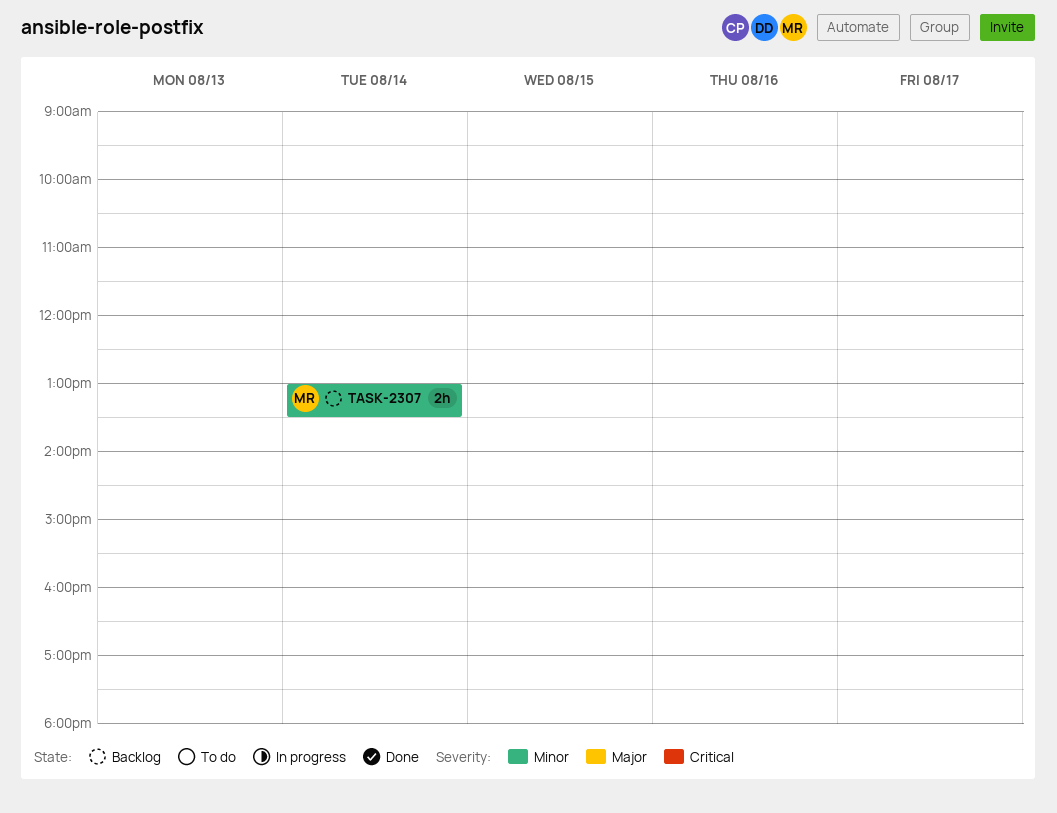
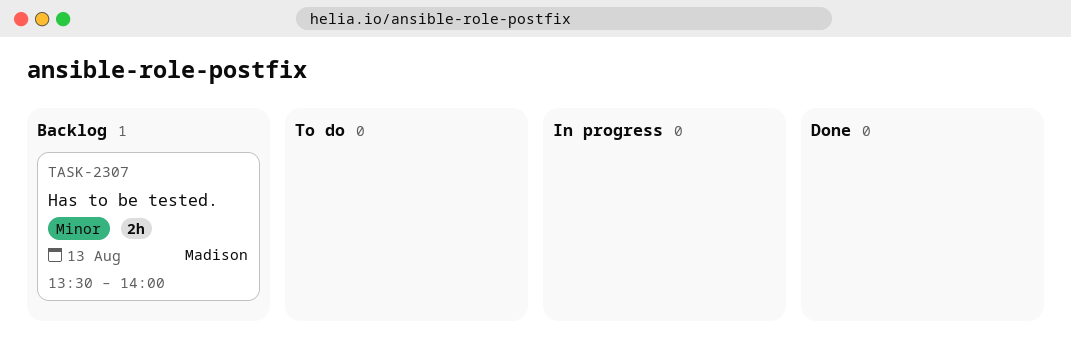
TASK-2307, day: Aug 14 -> Aug 13
TASK-2307, begins: 13:00 -> 13:30
TASK-2307, ends: 13:30 -> 14:00

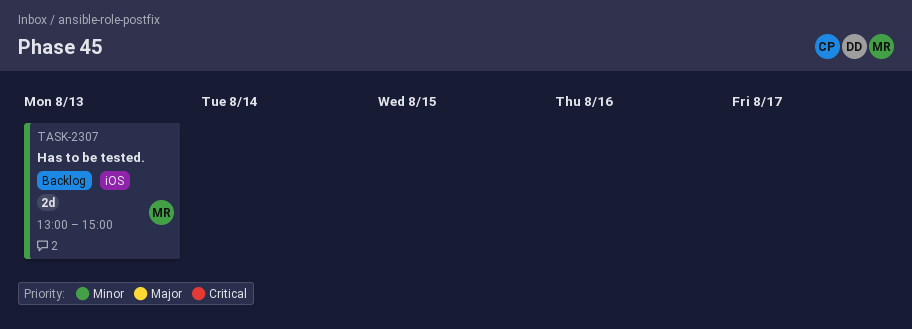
TASK-2307, estimate: 2h -> 2d
TASK-2307, begins: 13:30 -> 13:00
TASK-2307, ends: 14:00 -> 15:00

